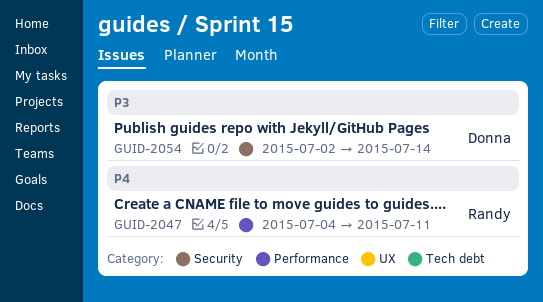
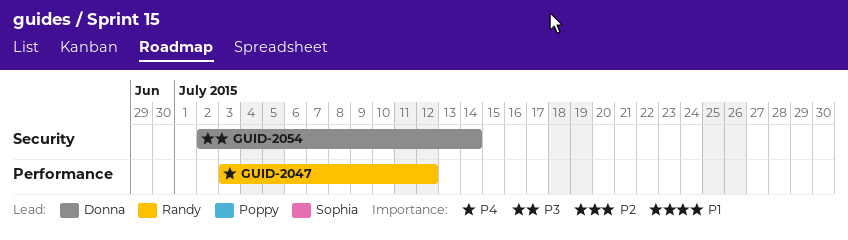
GUID-2047, start: Jul 4 -> Jul 3
GUID-2047, due: Jul 11 -> Jul 12

